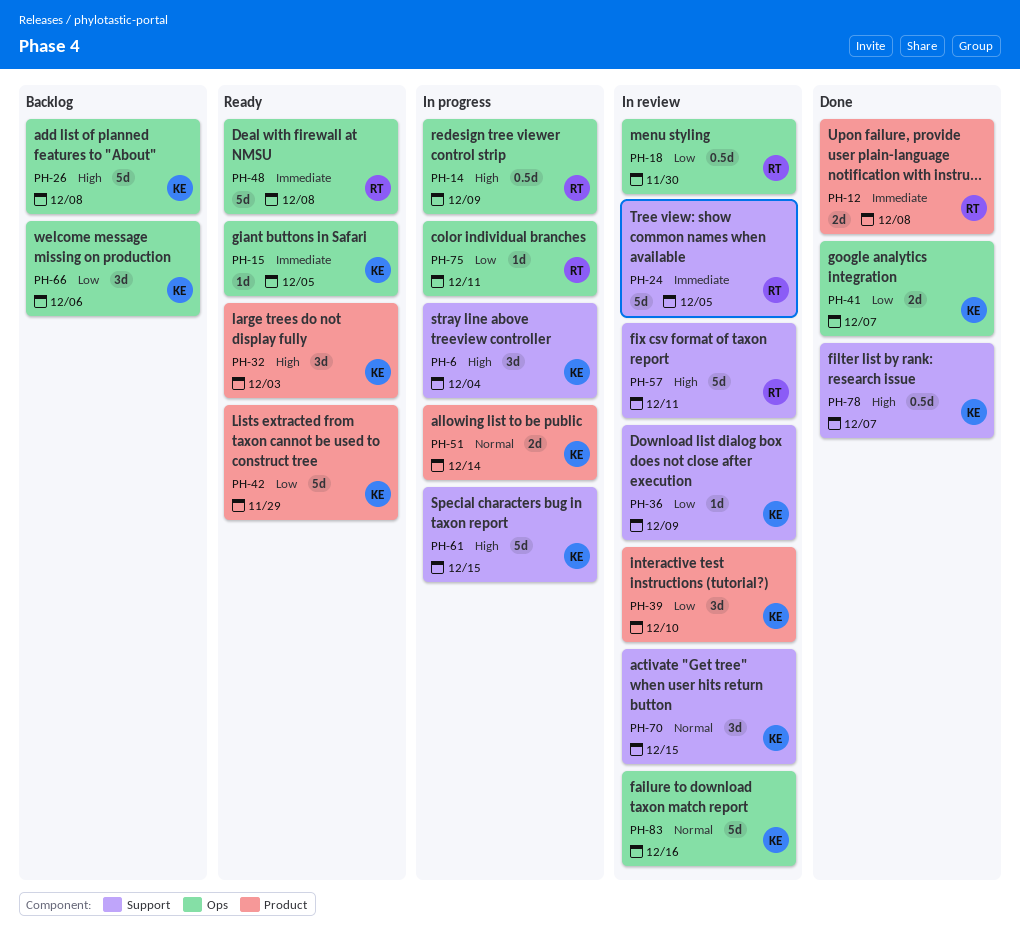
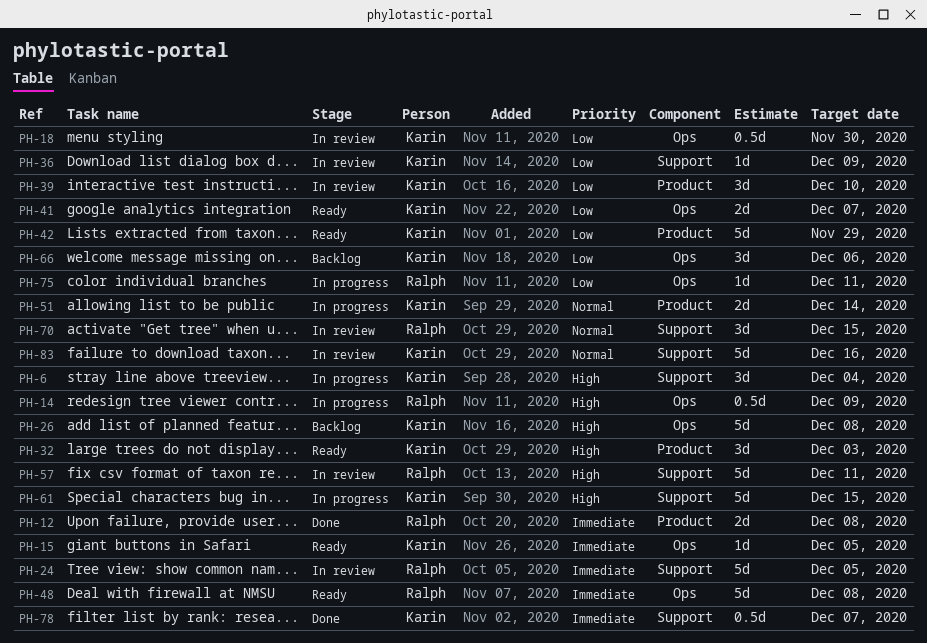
PH-18, owner: Ralph -> Karin
PH-41, status: Done -> Ready
PH-70, owner: Karin -> Ralph
PH-78, priority: High -> Immediate
PH-83, label: Ops -> Support

